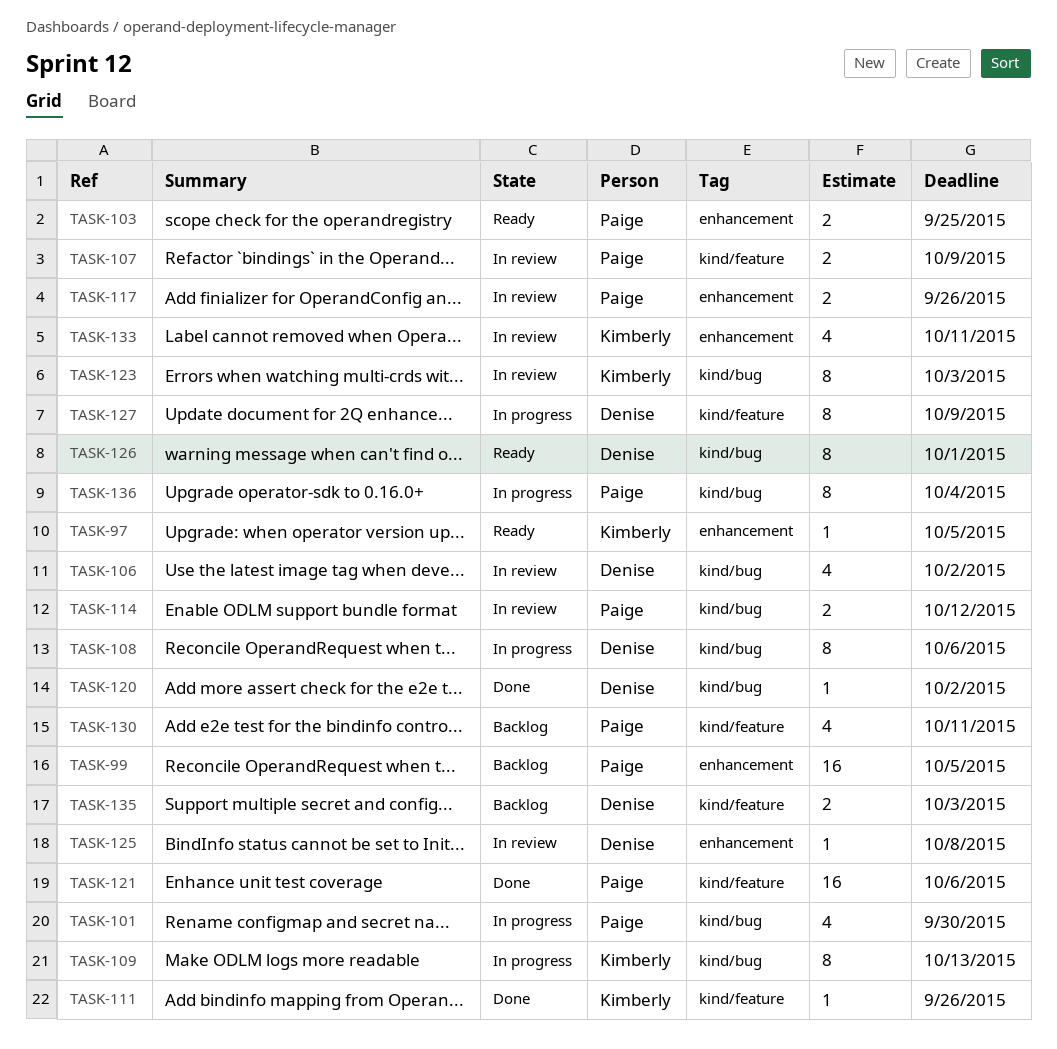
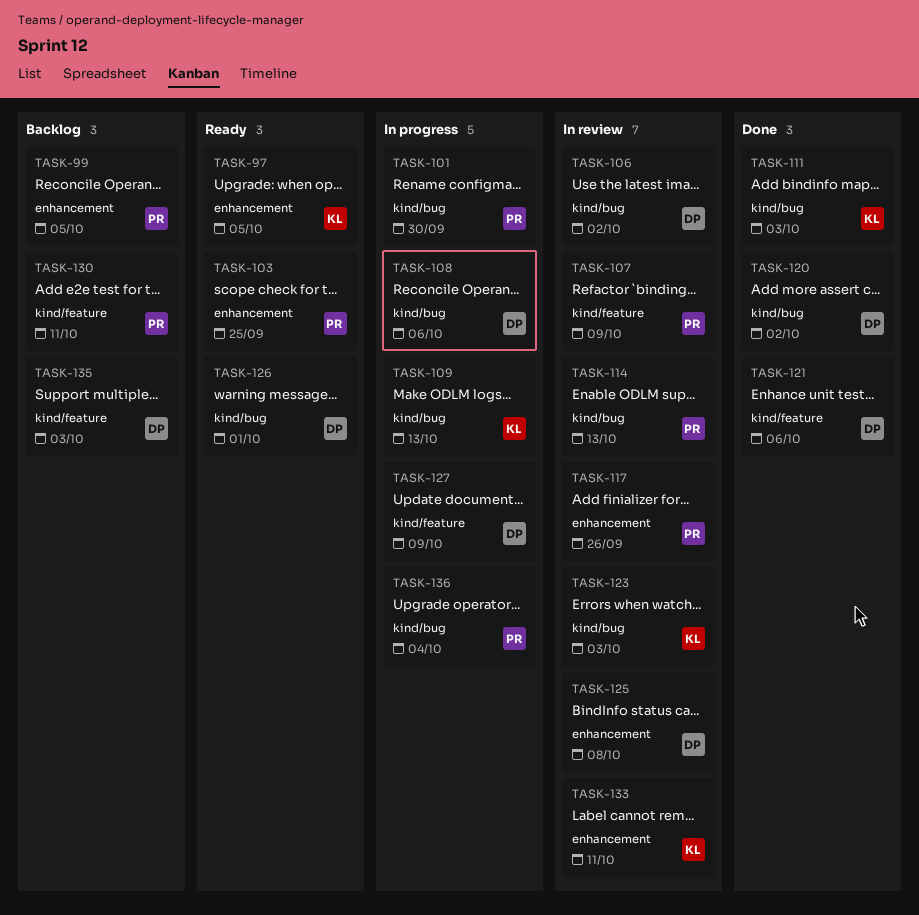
TASK-111, label: kind/feature -> kind/bug
TASK-111, due: Sep 26 -> Oct 3
TASK-114, due: Oct 12 -> Oct 13
TASK-121, owner: Paige -> Denise

